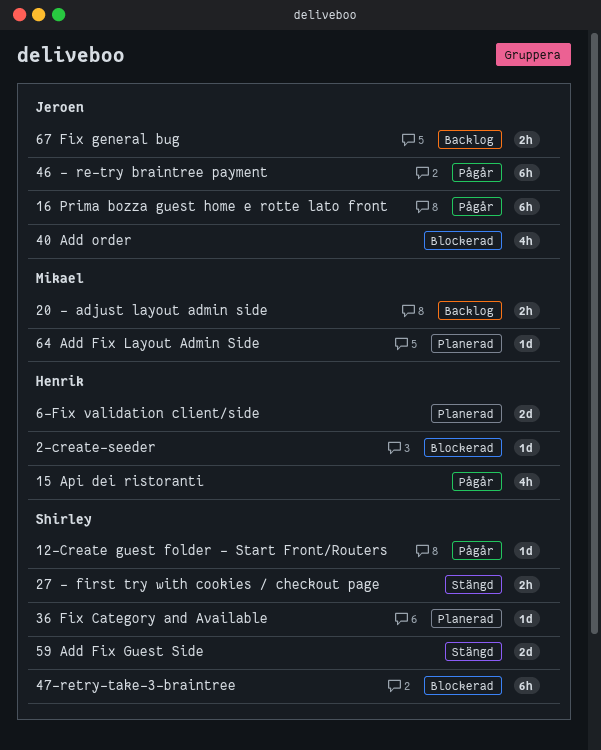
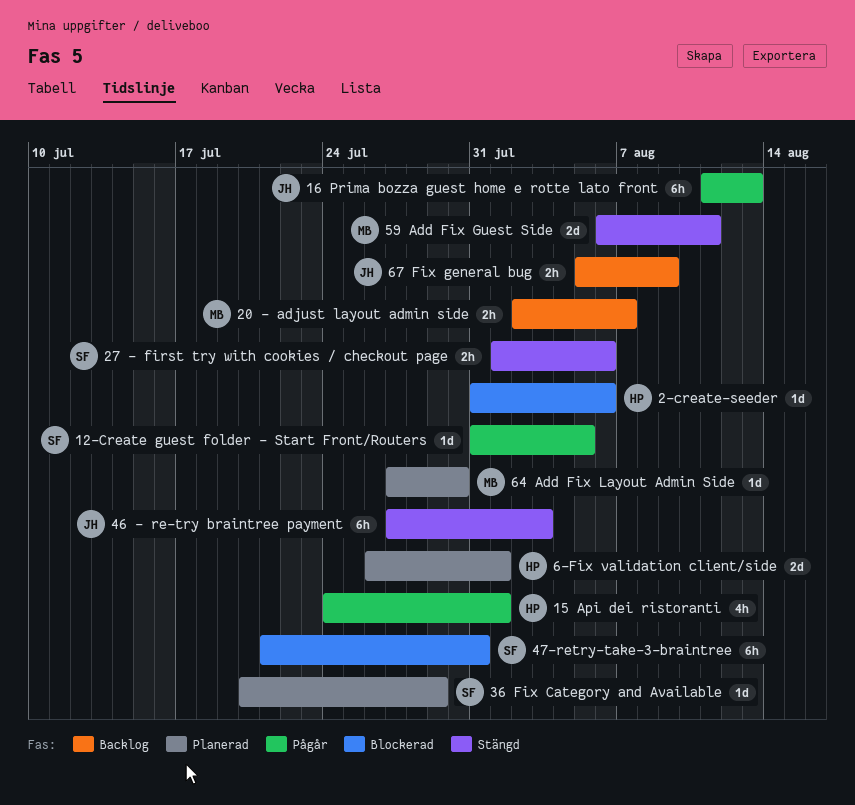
40 Add order: present -> none
46 - re-try braintree payment, status: Pågår -> Stängd
59 Add Fix Guest Side, owner: Shirley -> Mikael

